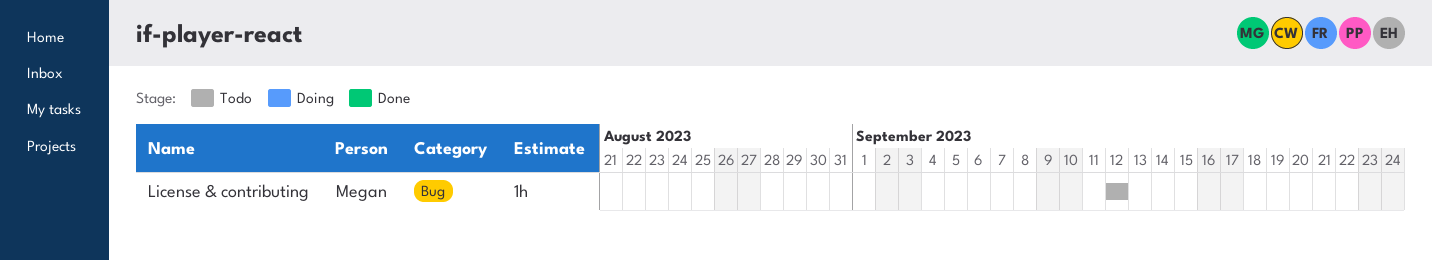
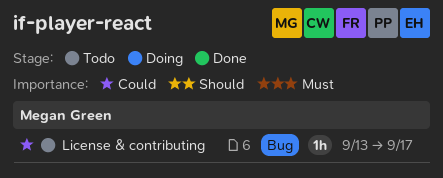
License & contributing, start: Sep 12 -> Sep 13
License & contributing, due: Sep 12 -> Sep 17

